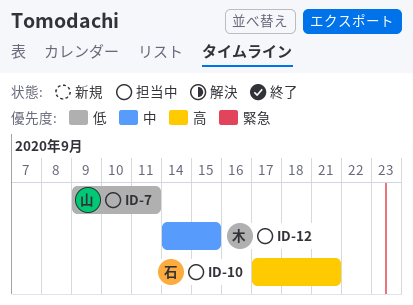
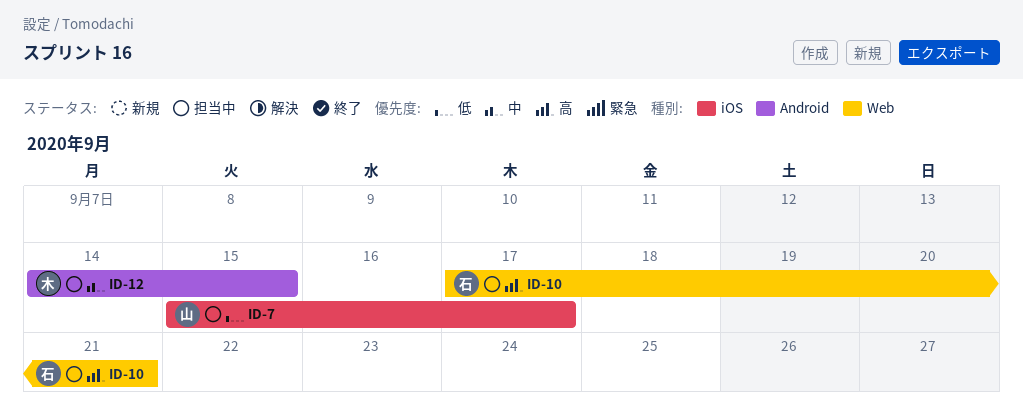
ID-7, start: Sep 9 -> Sep 15
ID-7, due: Sep 11 -> Sep 17

